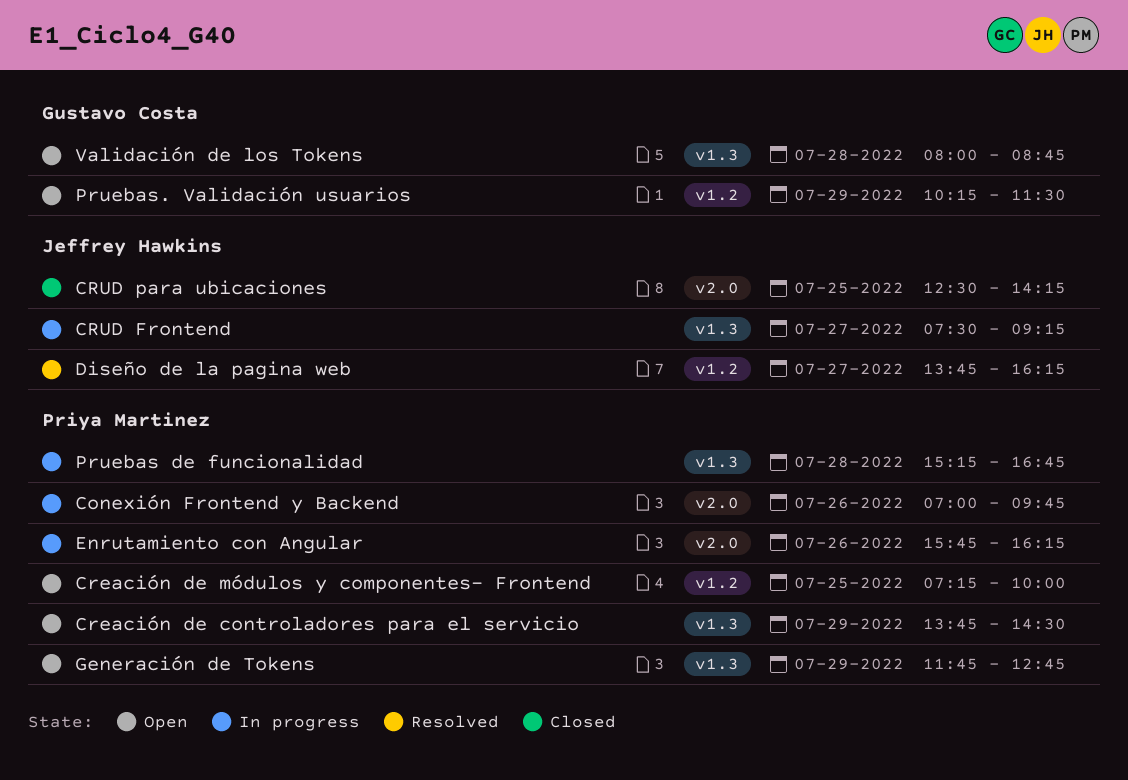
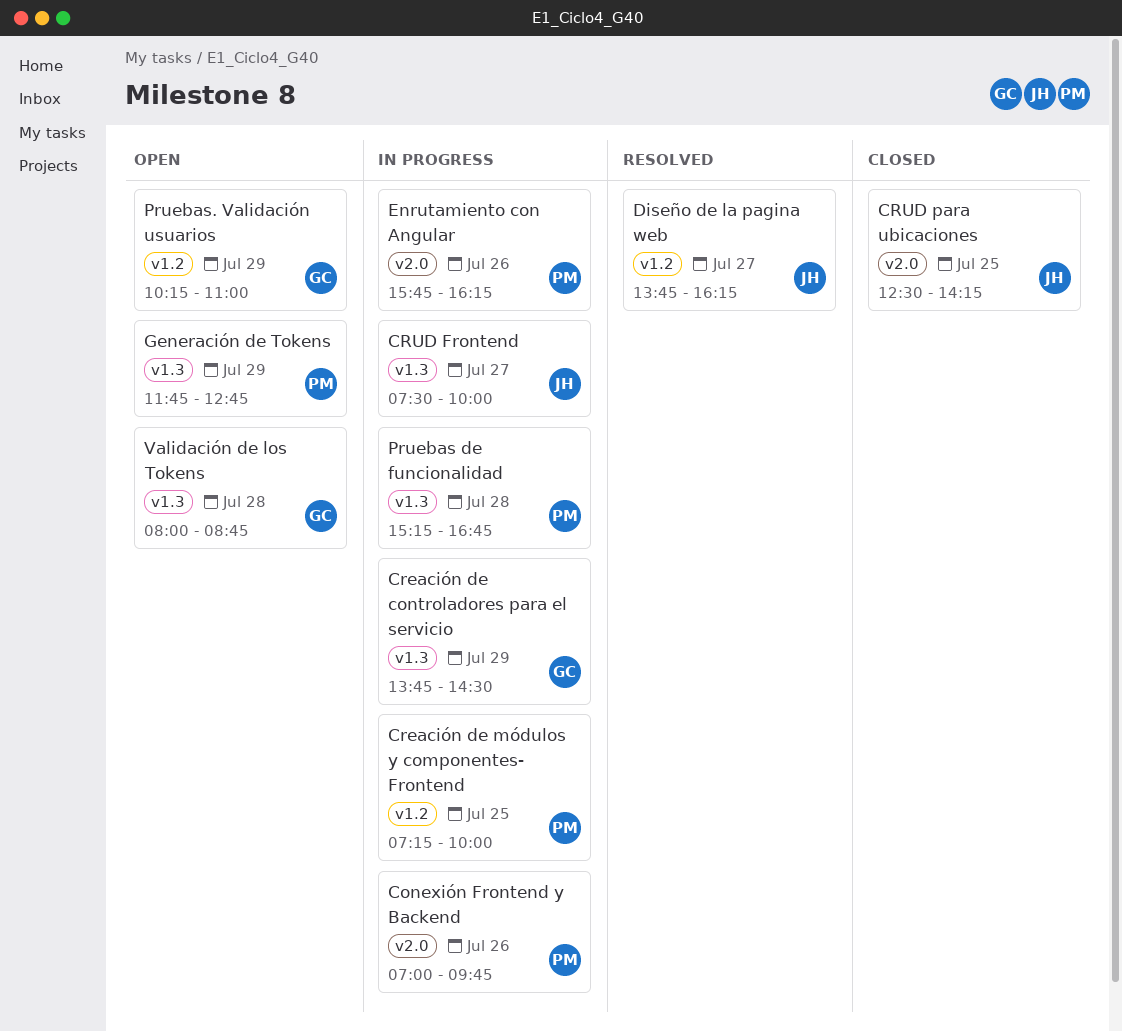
Creación de controladores para el servicio, status: Open -> In progress
Creación de controladores para el servicio, owner: Priya Martinez -> Gustavo Costa
Creación de módulos y componentes- Frontend, status: Open -> In progress
CRUD Frontend, ends: 09:15 -> 10:00
Pruebas. Validación usuarios, ends: 11:30 -> 11:00

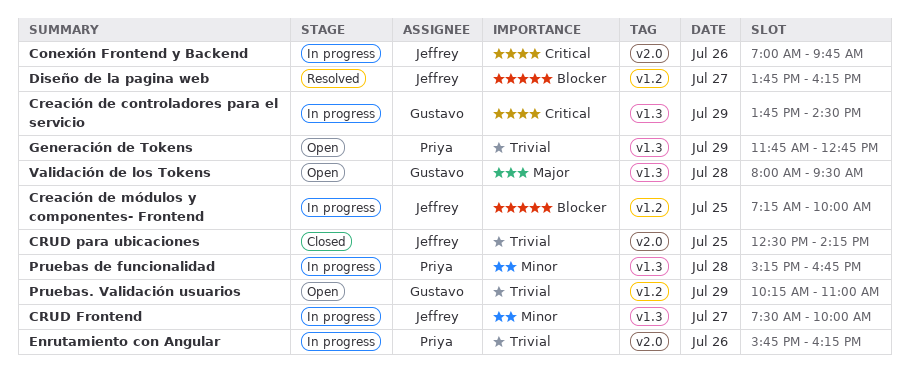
Conexión Frontend y Backend, owner: Priya -> Jeffrey
Creación de módulos y componentes- Frontend, owner: Priya -> Jeffrey
Validación de los Tokens, ends: 08:45 -> 09:30

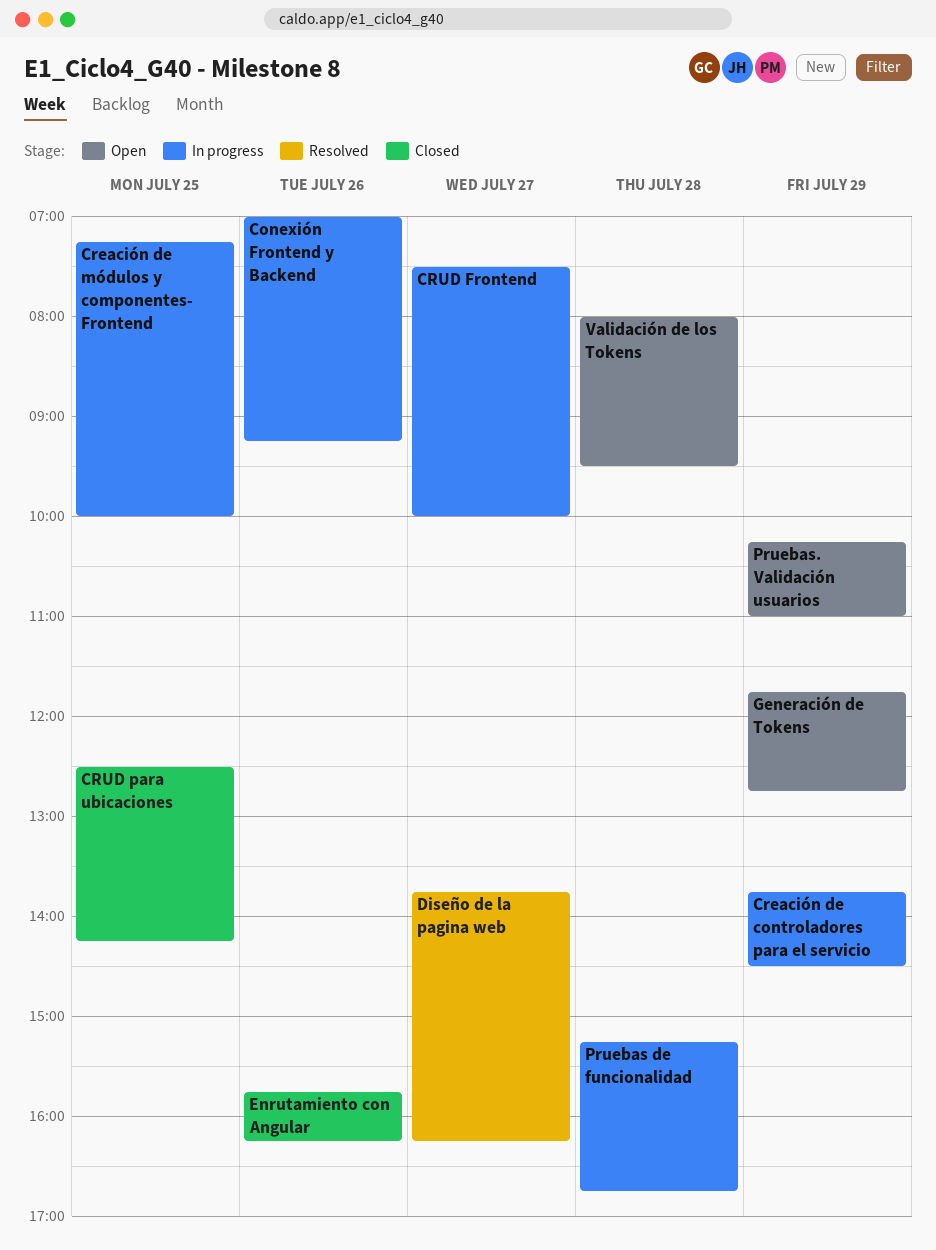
Conexión Frontend y Backend, ends: 09:45 -> 09:15
Enrutamiento con Angular, status: In progress -> Closed

